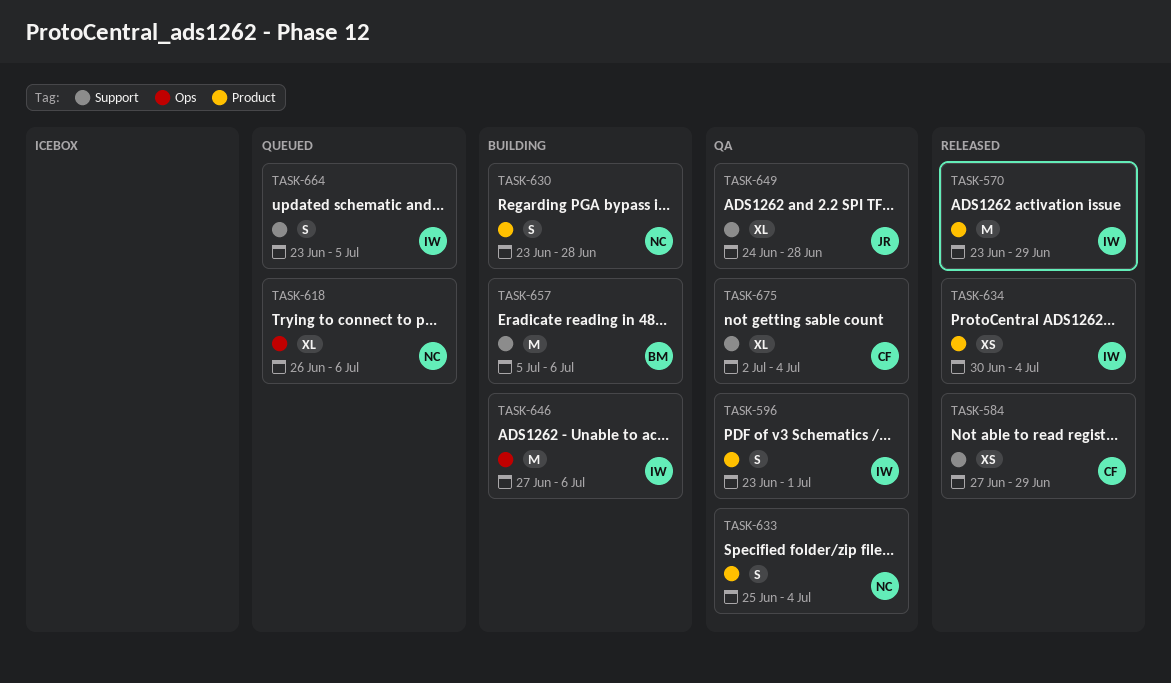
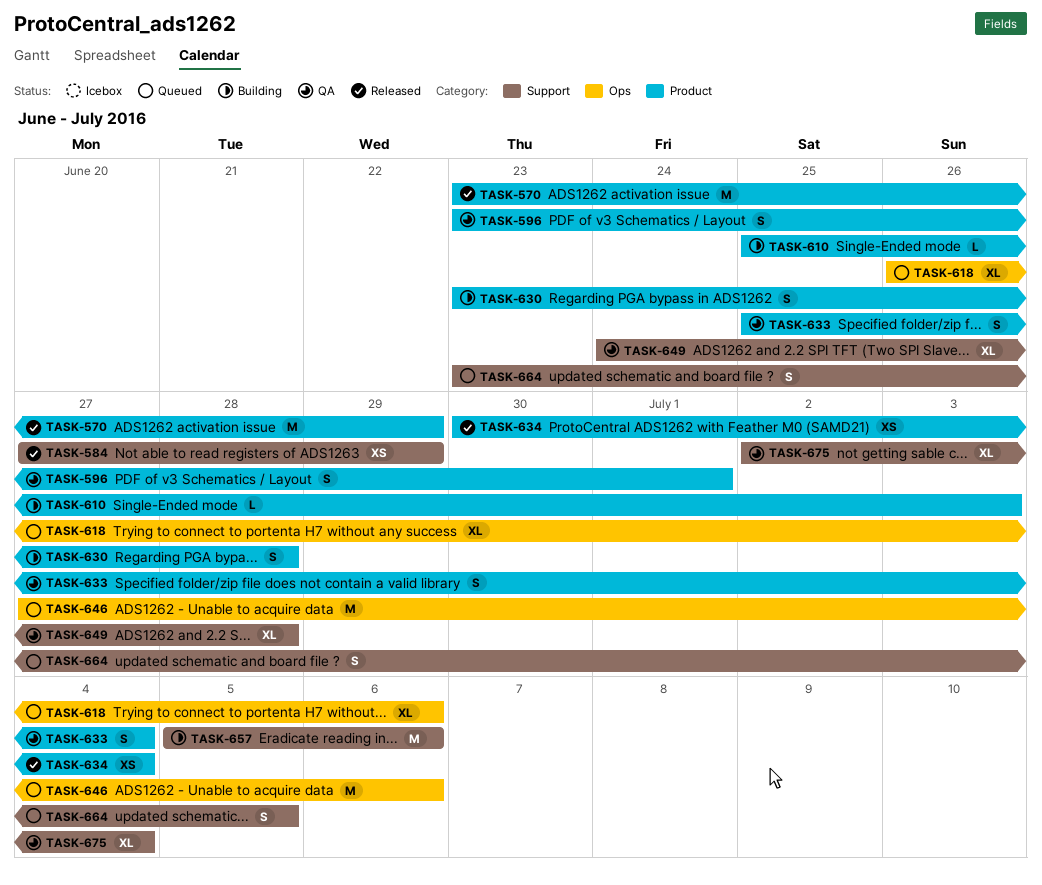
TASK-610: none -> present
TASK-646, status: Building -> Queued

